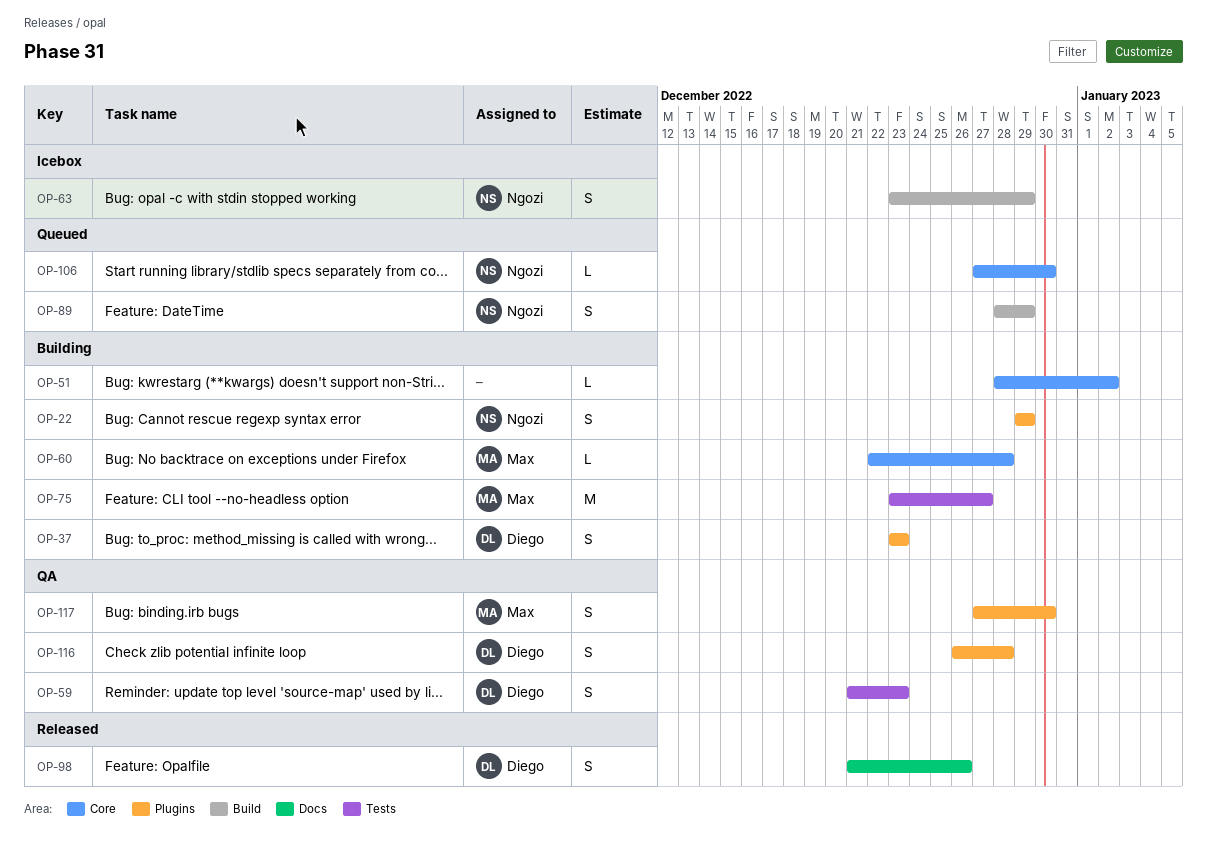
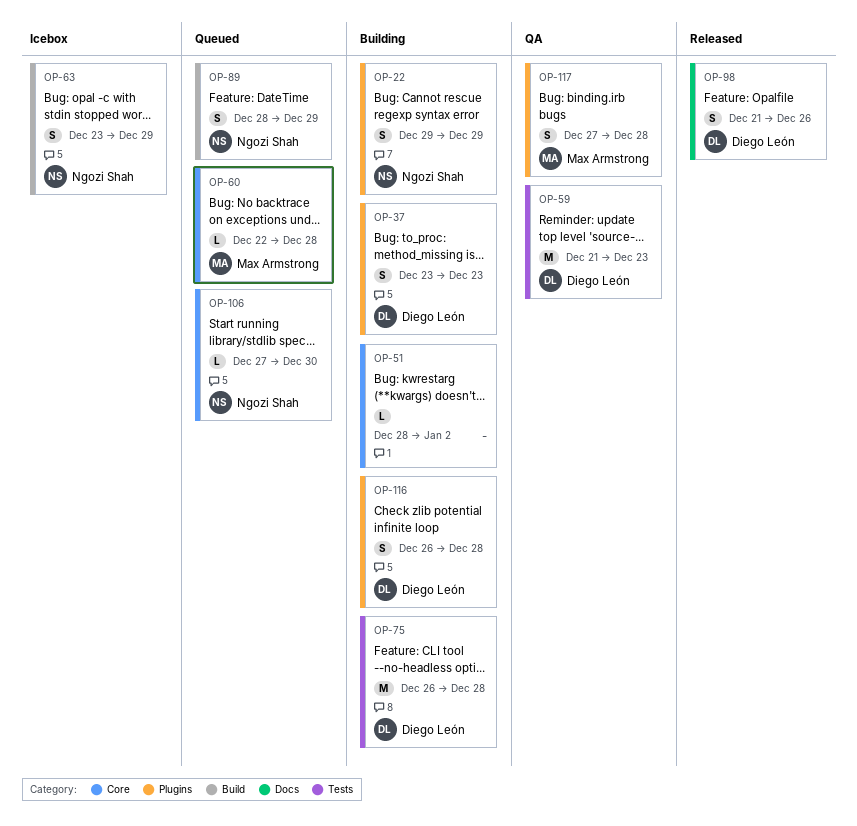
OP-59, estimate: S -> M
OP-60, status: Building -> Queued
OP-75, owner: Max Armstrong -> Diego León
OP-75, start: Dec 23 -> Dec 26
OP-75, due: Dec 27 -> Dec 28
OP-116, status: QA -> Building
OP-117, due: Dec 30 -> Dec 28

